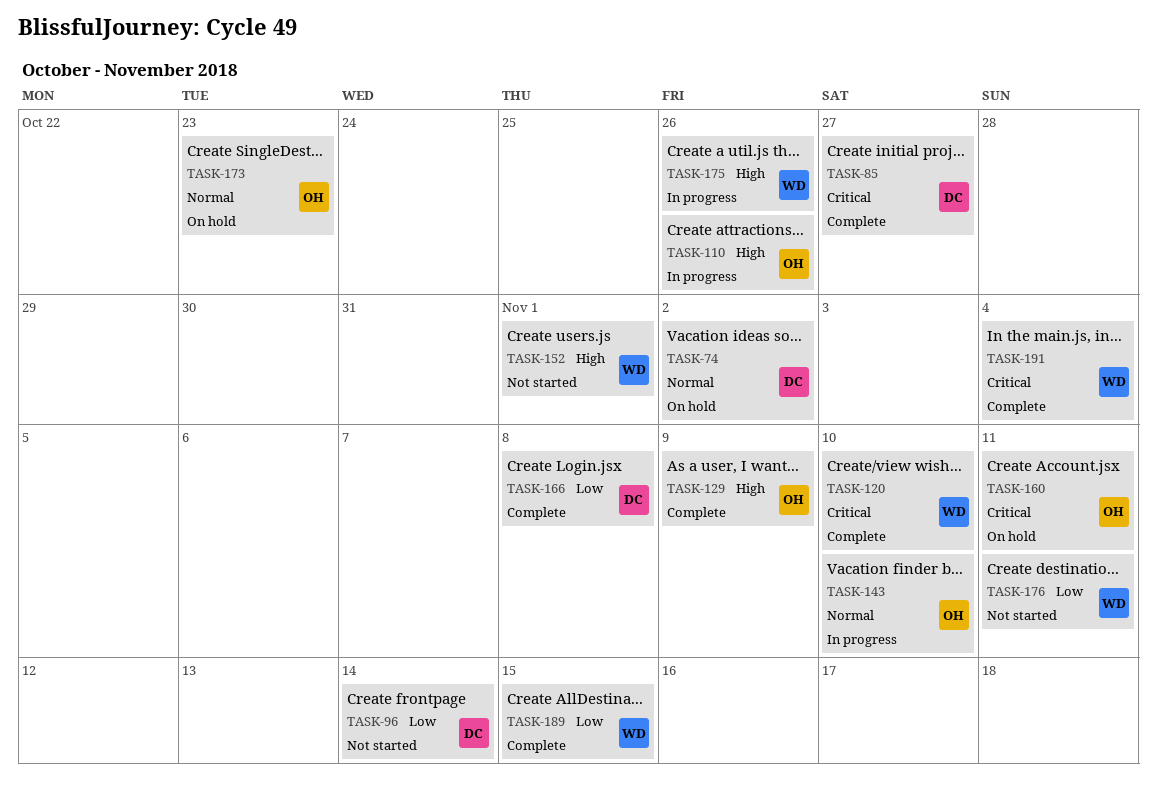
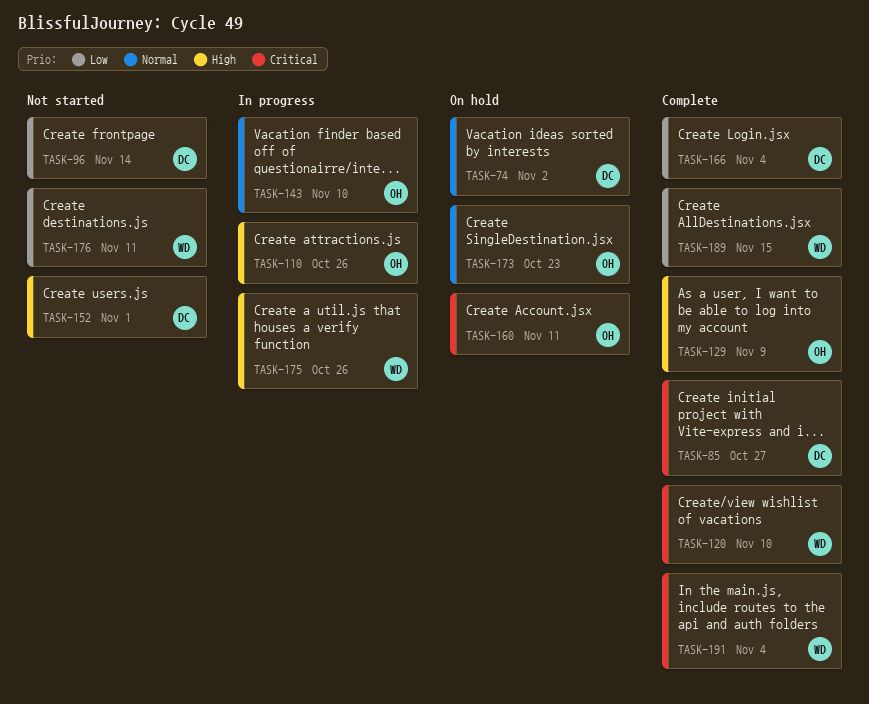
TASK-152, owner: WD -> DC
TASK-166, due: Nov 8 -> Nov 4

